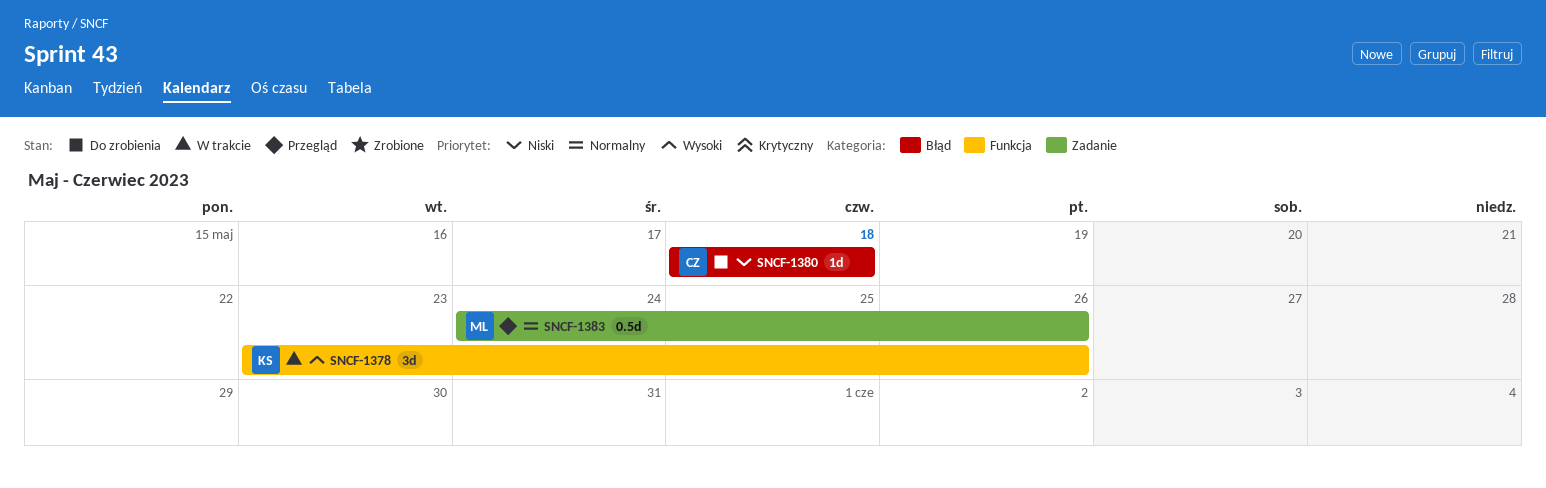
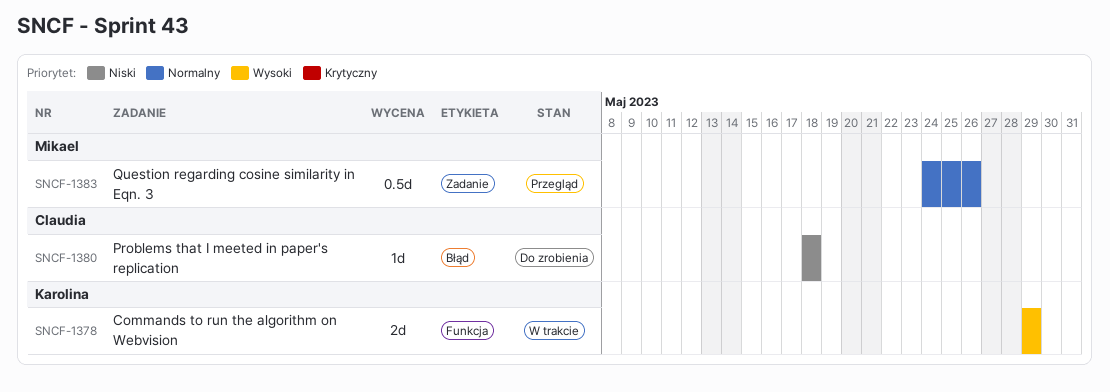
SNCF-1378, estimate: 3d -> 2d
SNCF-1378, start: May 23 -> May 29
SNCF-1378, due: May 26 -> May 29

